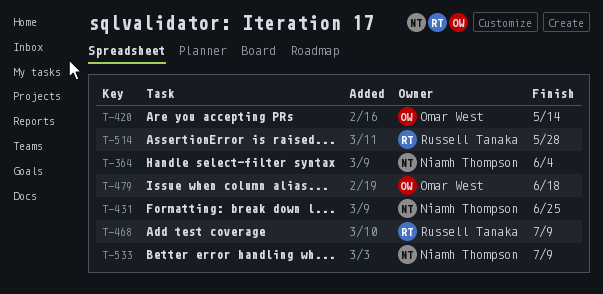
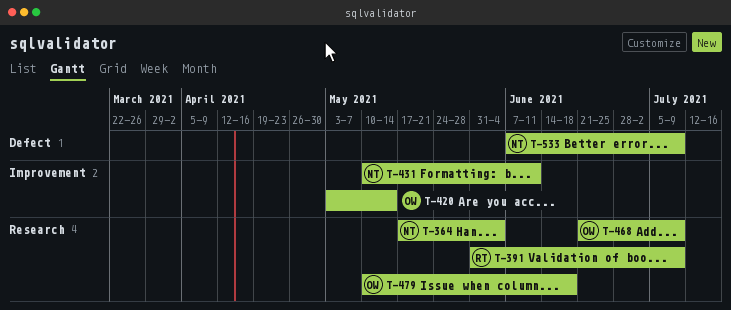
T-391: none -> present
T-431, due: Jun 25 -> Jun 11
T-468, owner: Russell Tanaka -> Omar West
T-514: present -> none

